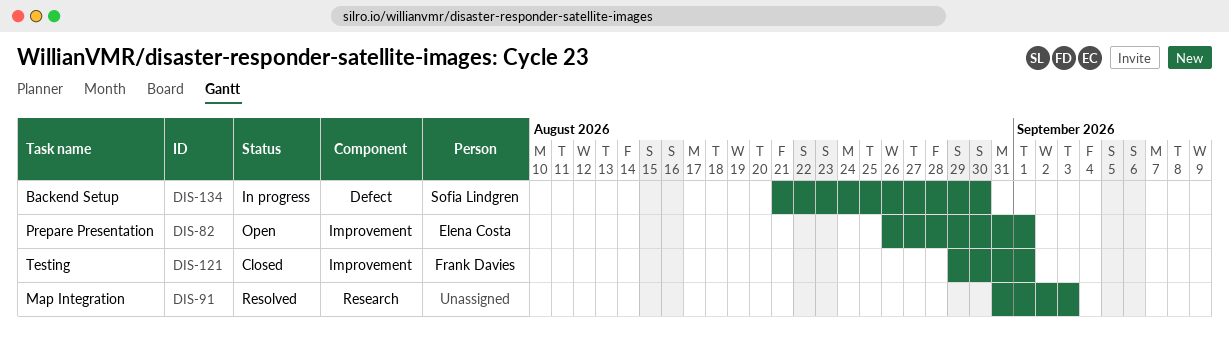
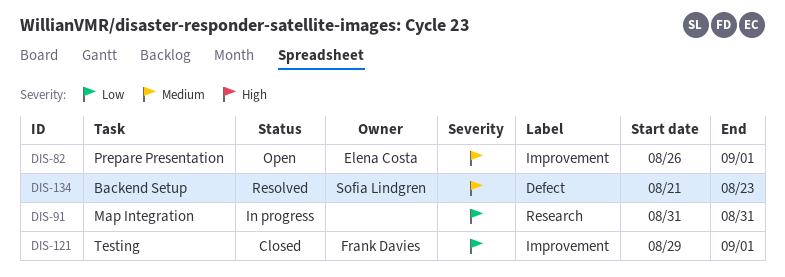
DIS-91, status: Resolved -> In progress
DIS-91, due: Sep 3 -> Aug 31
DIS-134, status: In progress -> Resolved
DIS-134, due: Aug 30 -> Aug 23

